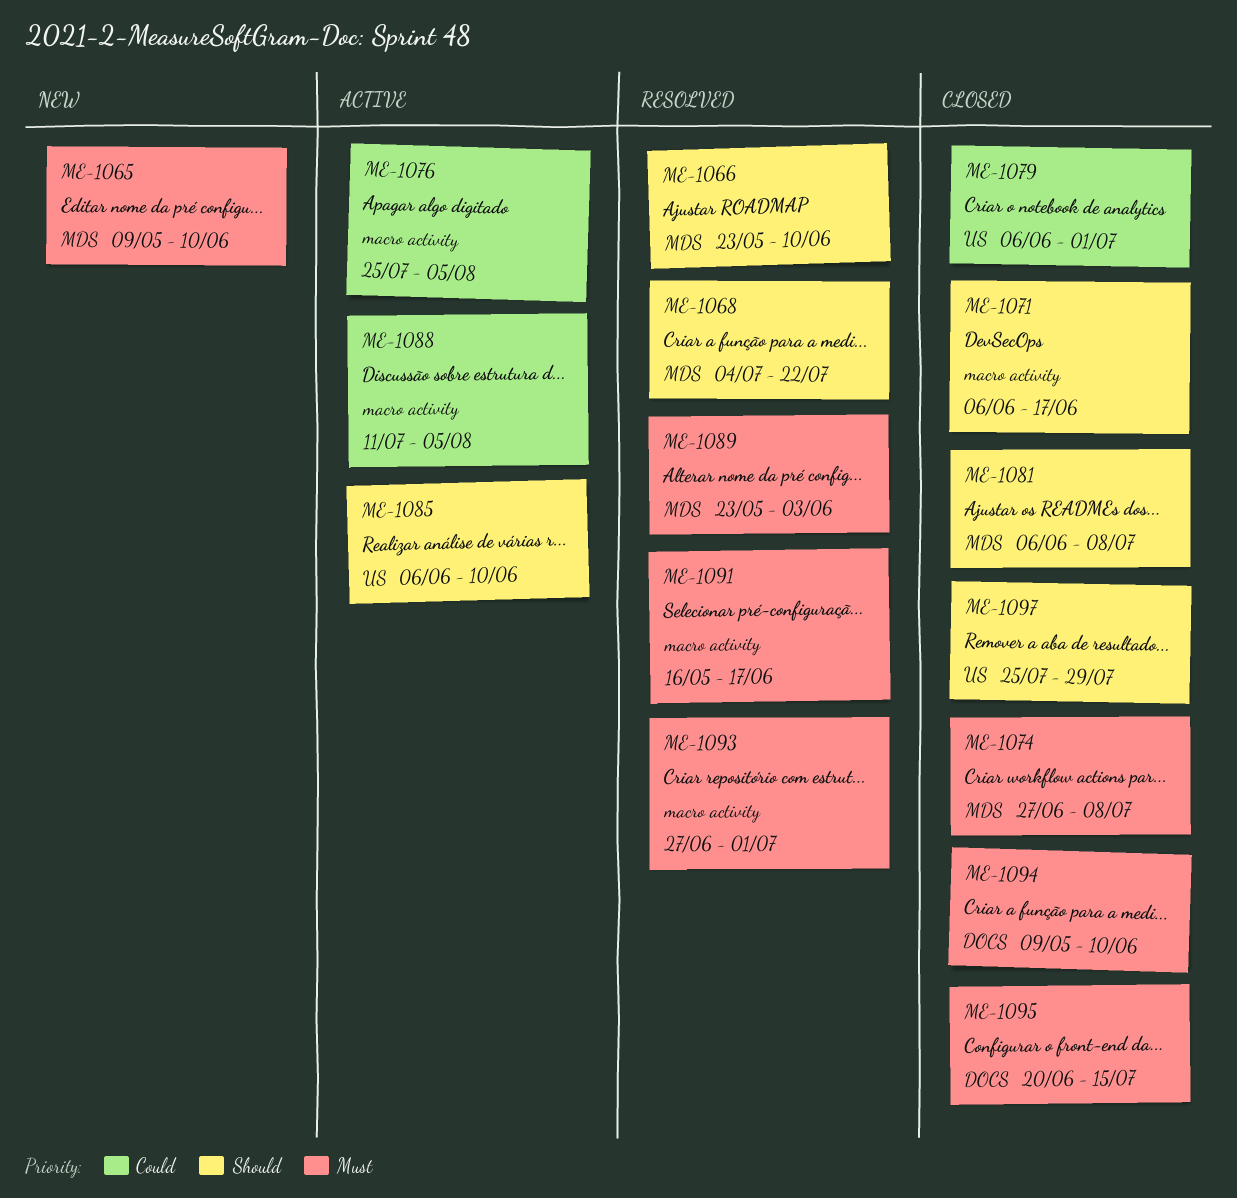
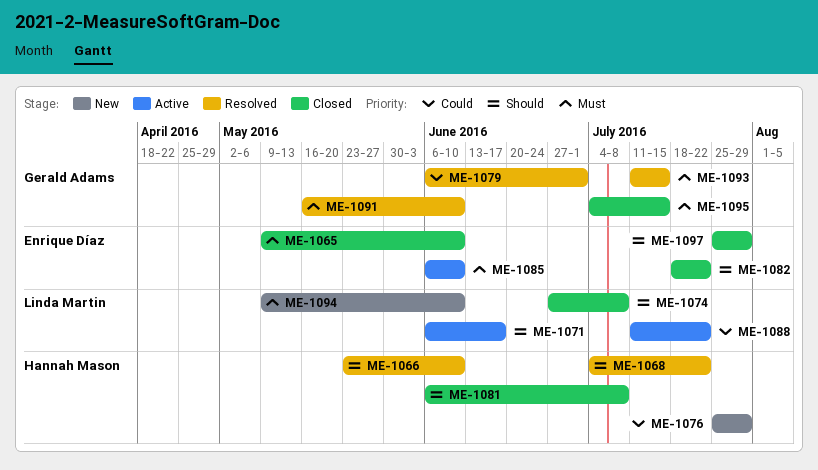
ME-1065, status: New -> Closed
ME-1071, status: Closed -> Active
ME-1074, priority: Must -> Should
ME-1076, status: Active -> New
ME-1076, due: Aug 5 -> Jul 29
ME-1079, status: Closed -> Resolved
ME-1082: none -> present
ME-1085, priority: Should -> Must
ME-1088, due: Aug 5 -> Jul 22
ME-1089: present -> none
ME-1091, due: Jun 17 -> Jun 10
ME-1093, start: Jun 27 -> Jul 11
ME-1093, due: Jul 1 -> Jul 15
ME-1094, status: Closed -> New
ME-1095, start: Jun 20 -> Jul 4

